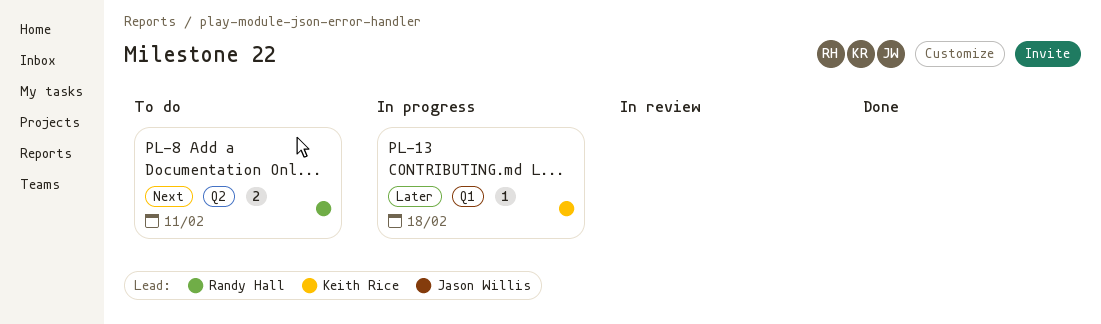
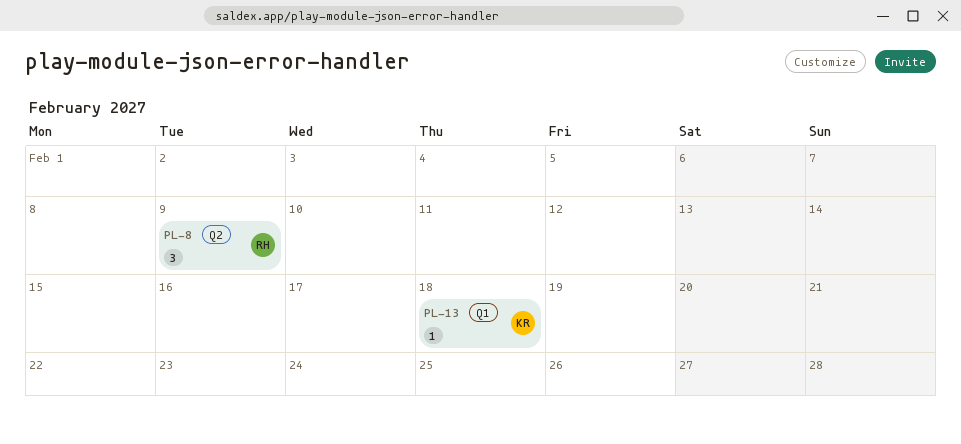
PL-8, estimate: 2 -> 3
PL-8, due: Feb 11 -> Feb 9

